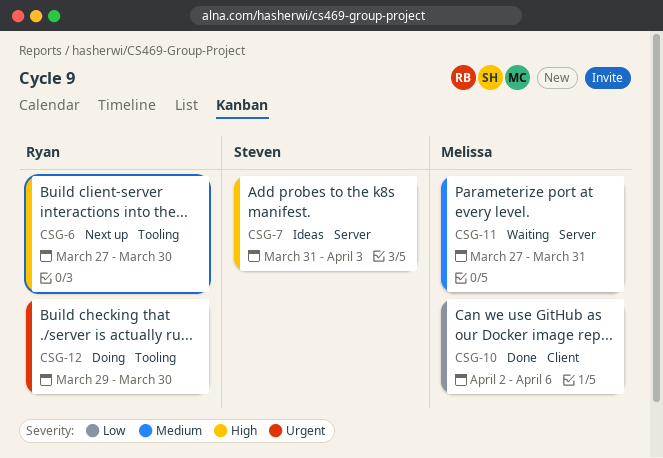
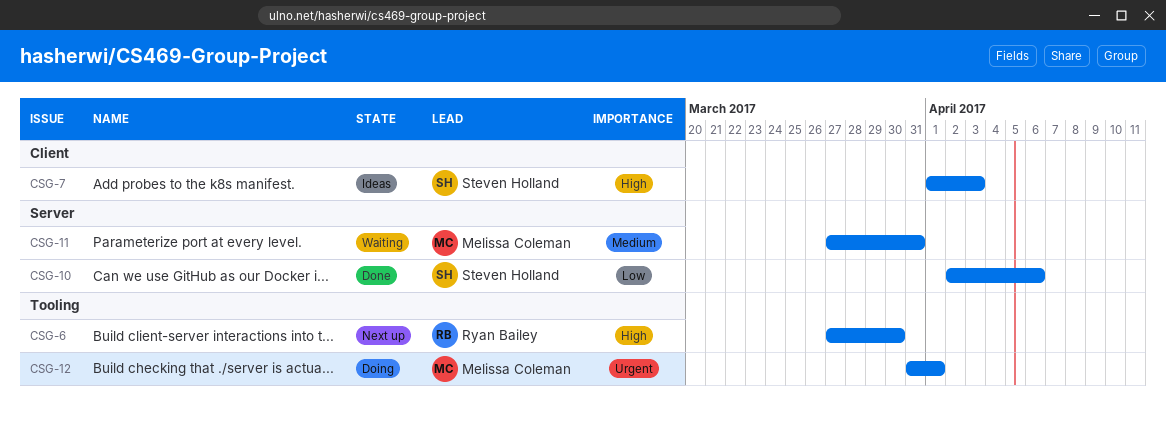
CSG-7, label: Server -> Client
CSG-7, start: Mar 31 -> Apr 1
CSG-10, owner: Melissa Coleman -> Steven Holland
CSG-10, label: Client -> Server
CSG-12, owner: Ryan Bailey -> Melissa Coleman
CSG-12, start: Mar 29 -> Mar 31
CSG-12, due: Mar 30 -> Apr 1

